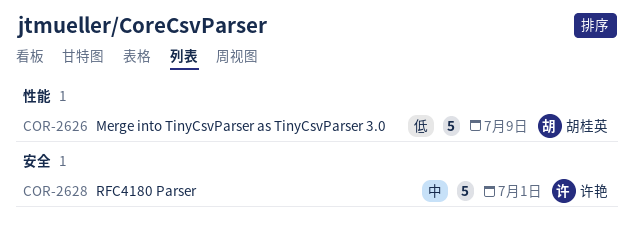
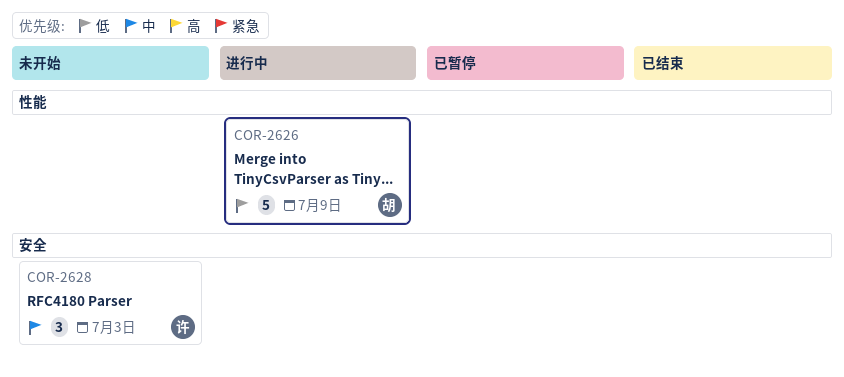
COR-2628, estimate: 5 -> 3
COR-2628, due: Jul 1 -> Jul 3

